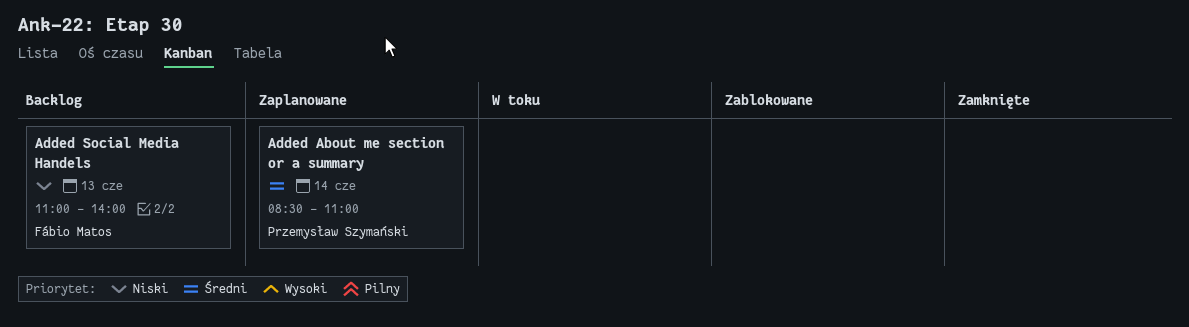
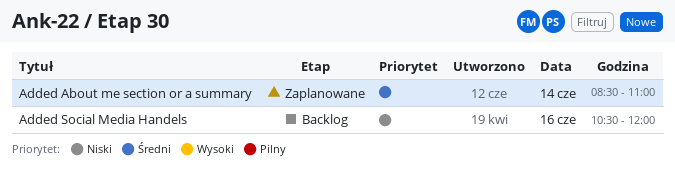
Added Social Media Handels, day: Jun 13 -> Jun 16
Added Social Media Handels, begins: 11:00 -> 10:30
Added Social Media Handels, ends: 14:00 -> 12:00

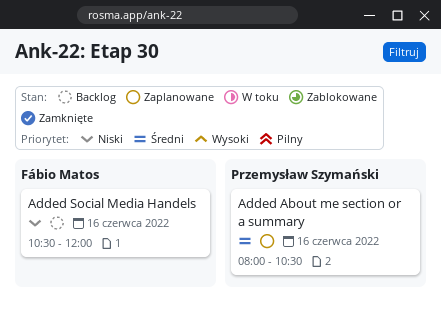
Added About me section or a summary, day: Jun 14 -> Jun 16
Added About me section or a summary, begins: 08:30 -> 08:00
Added About me section or a summary, ends: 11:00 -> 10:30

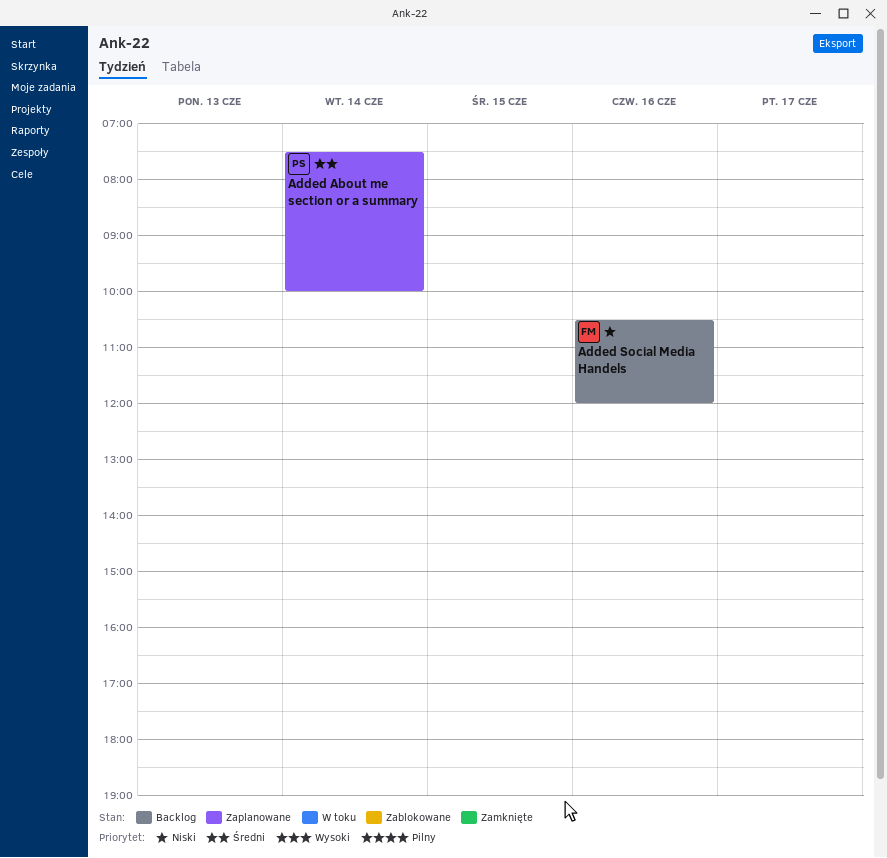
Added About me section or a summary, day: Jun 16 -> Jun 14
Added About me section or a summary, begins: 08:00 -> 07:30
Added About me section or a summary, ends: 10:30 -> 10:00

